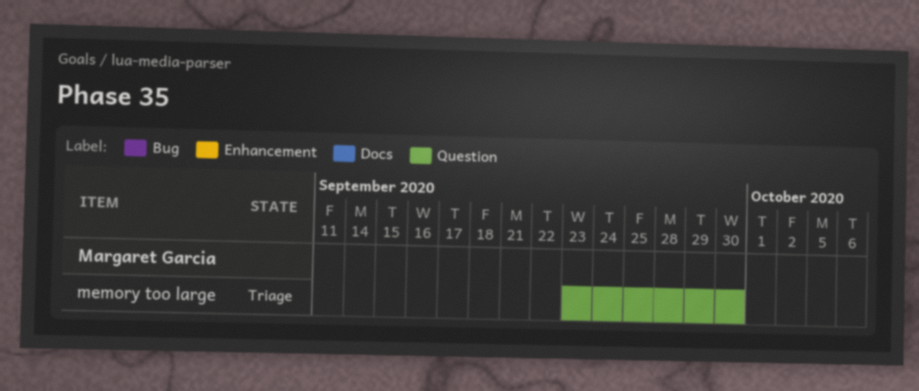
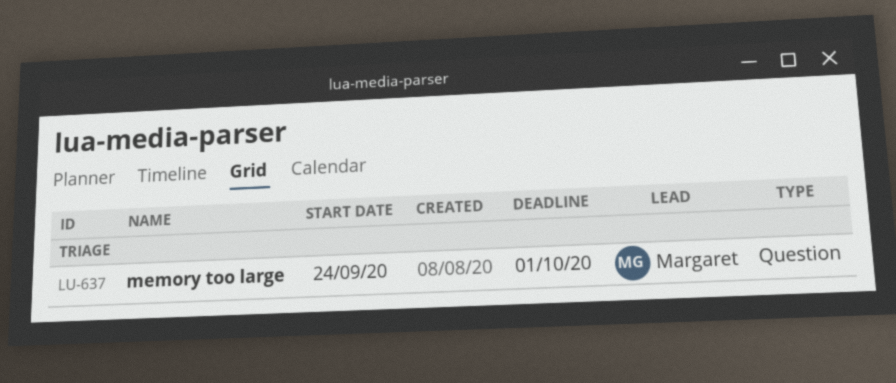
memory too large, start: Sep 23 -> Sep 24
memory too large, due: Sep 30 -> Oct 1

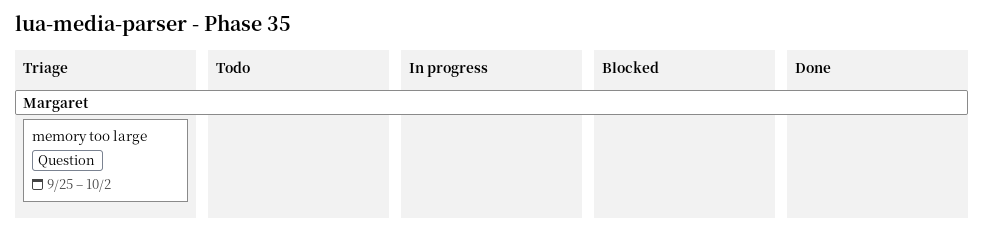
memory too large, start: Sep 24 -> Sep 25
memory too large, due: Oct 1 -> Oct 2

